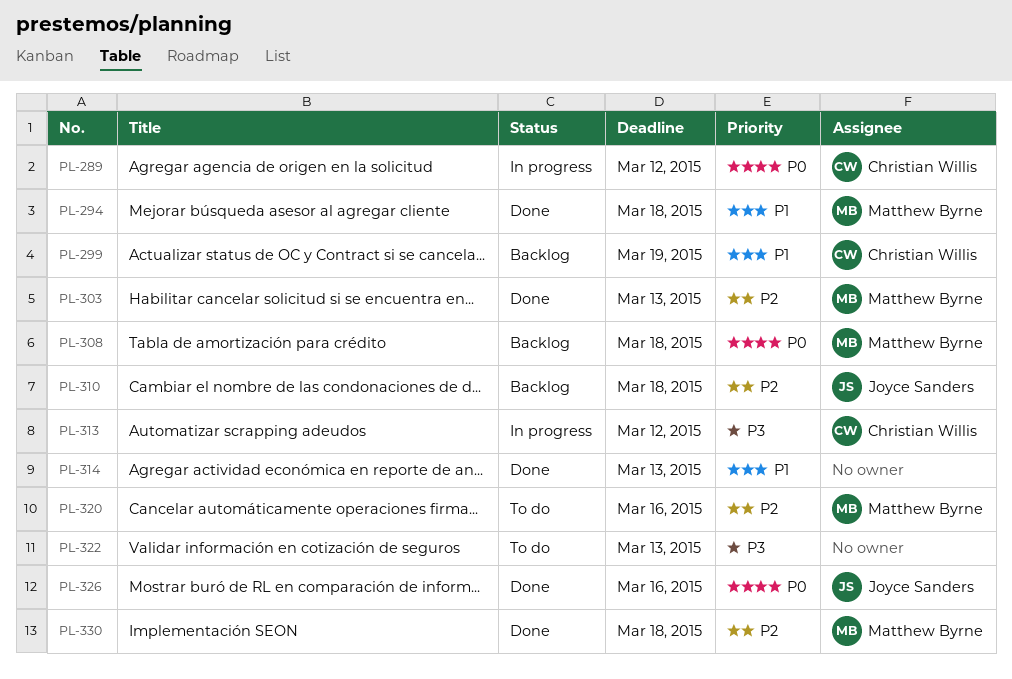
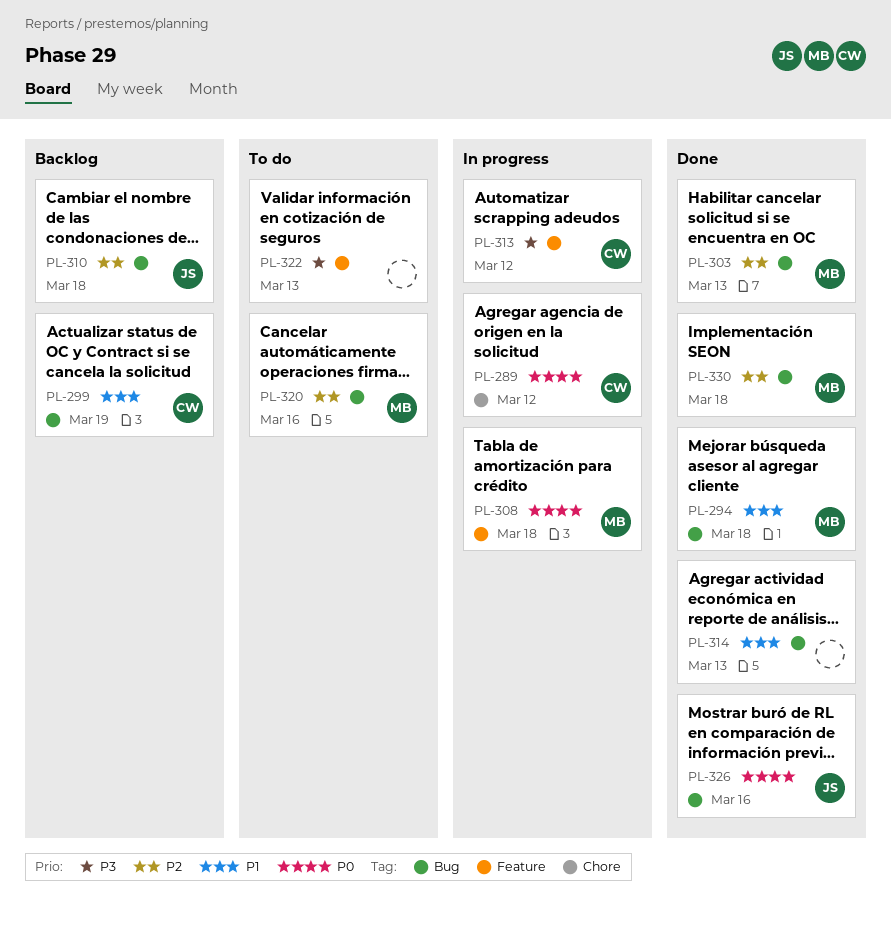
PL-308, status: Backlog -> In progress

